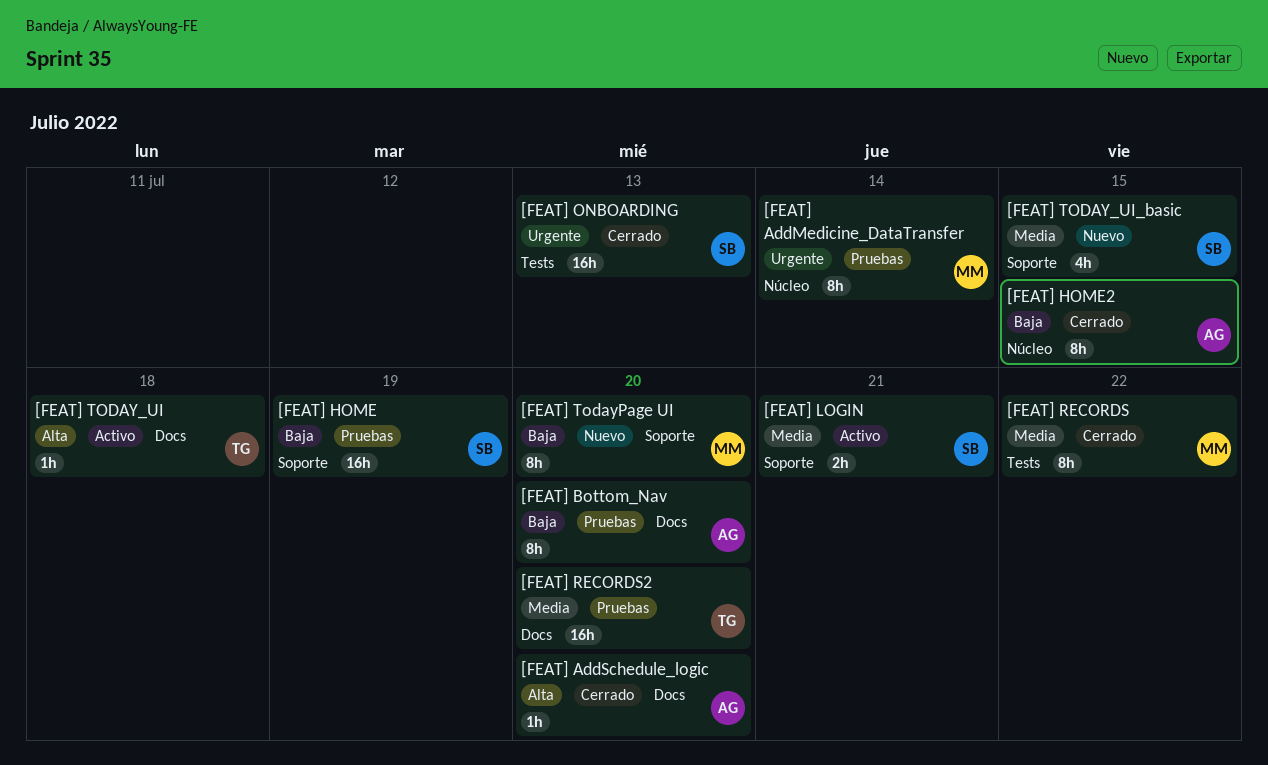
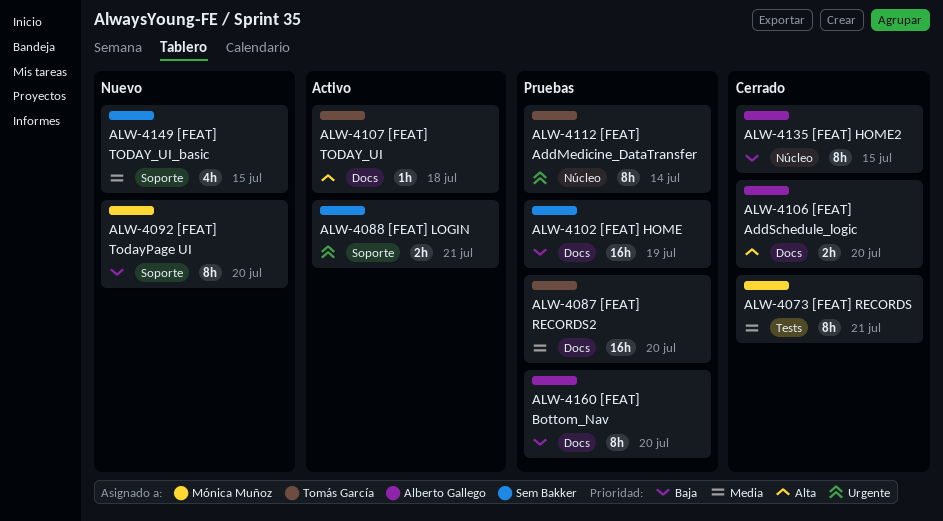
[FEAT] AddMedicine_DataTransfer, owner: Mónica Muñoz -> Tomás García
[FEAT] AddSchedule_logic, estimate: 1h -> 2h
[FEAT] HOME, label: Soporte -> Docs
[FEAT] LOGIN, priority: Media -> Urgente
[FEAT] ONBOARDING: present -> none
[FEAT] RECORDS, due: Jul 22 -> Jul 21

